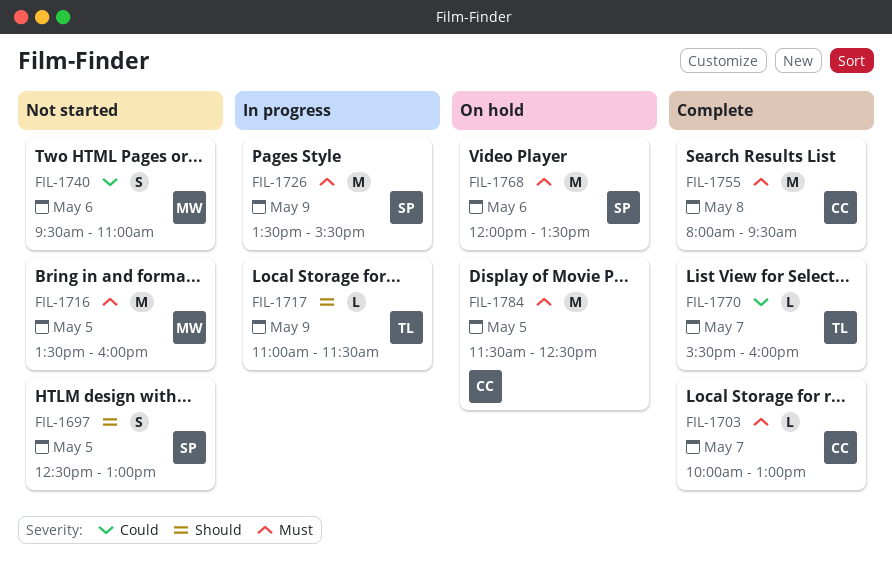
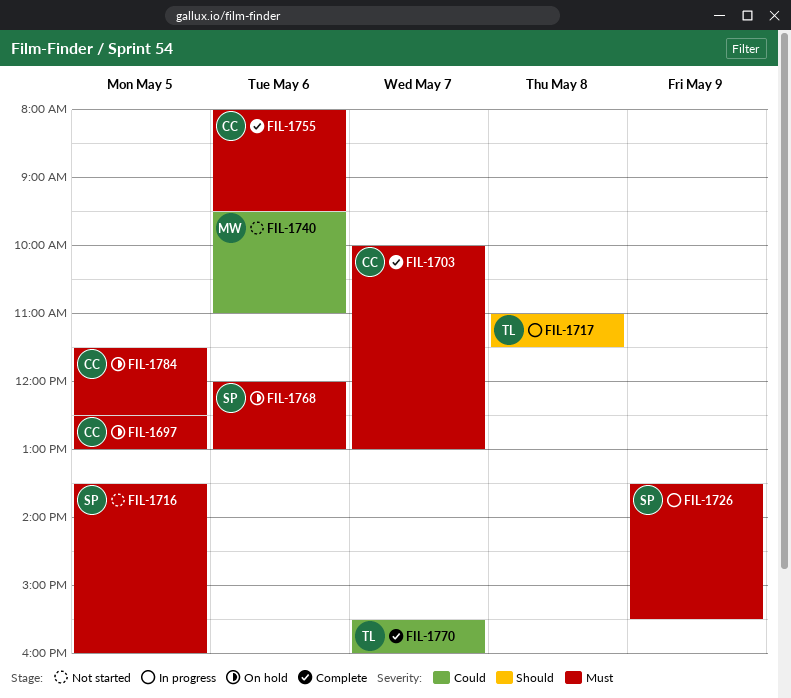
FIL-1697, status: Not started -> On hold
FIL-1697, owner: SP -> CC
FIL-1697, priority: Should -> Must
FIL-1716, owner: MW -> SP
FIL-1717, day: May 9 -> May 8
FIL-1755, day: May 8 -> May 6
FIL-1768, ends: 13:30 -> 13:00

